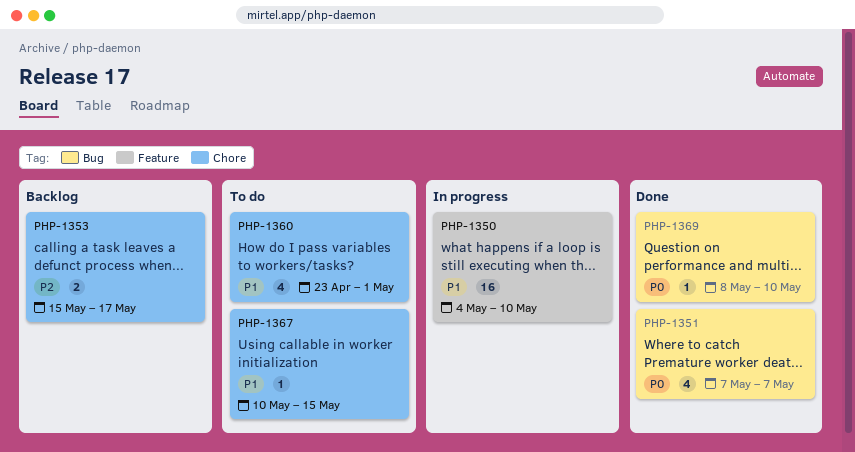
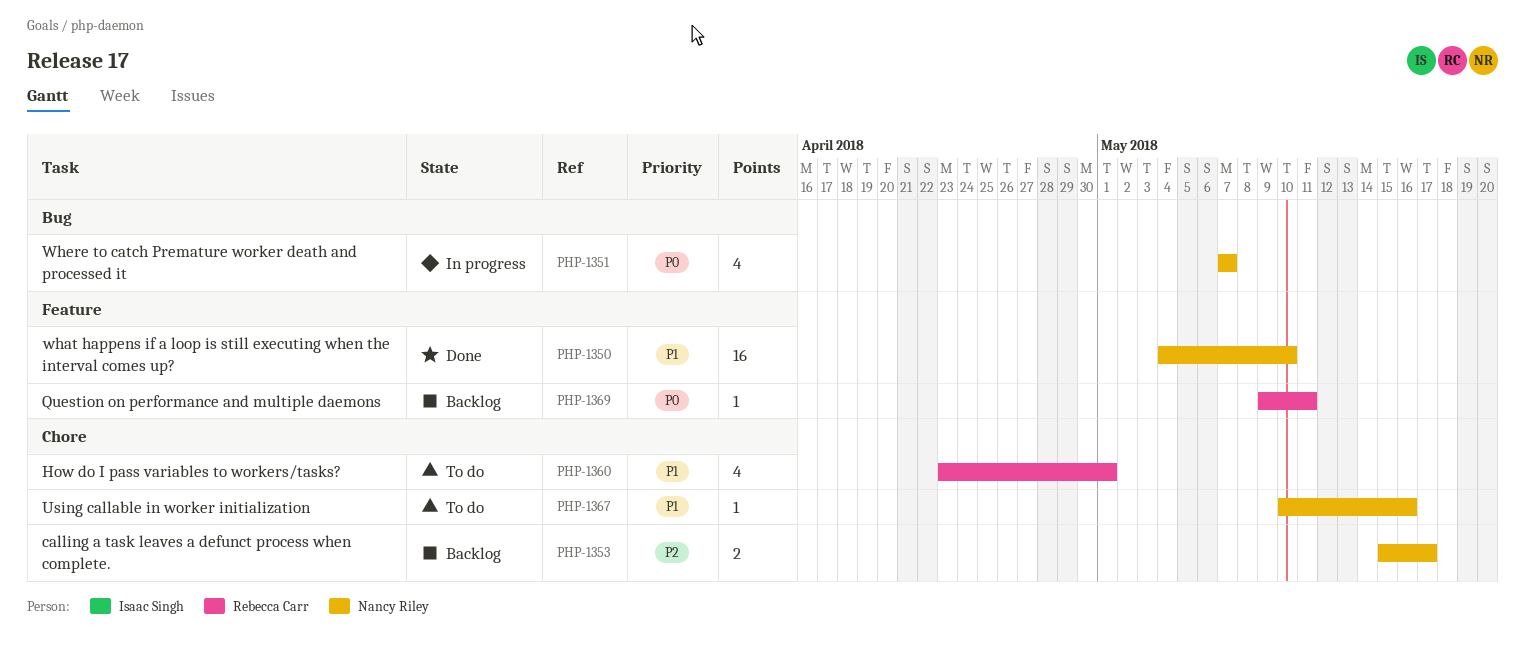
PHP-1350, status: In progress -> Done
PHP-1351, status: Done -> In progress
PHP-1367, due: May 15 -> May 16
PHP-1369, status: Done -> Backlog
PHP-1369, label: Bug -> Feature
PHP-1369, start: May 8 -> May 9
PHP-1369, due: May 10 -> May 11

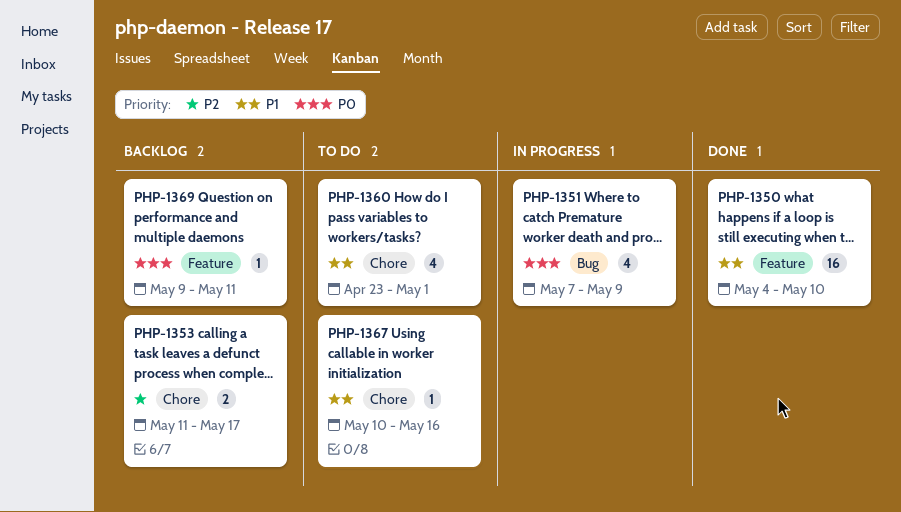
PHP-1351, due: May 7 -> May 9
PHP-1353, start: May 15 -> May 11

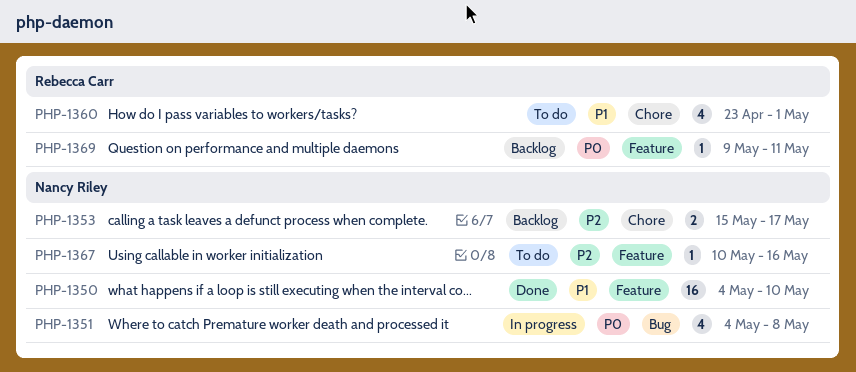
PHP-1351, start: May 7 -> May 4
PHP-1351, due: May 9 -> May 8
PHP-1353, start: May 11 -> May 15
PHP-1367, priority: P1 -> P2
PHP-1367, label: Chore -> Feature

